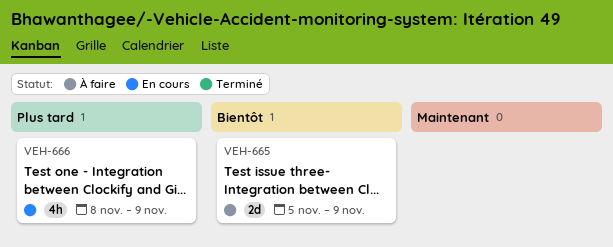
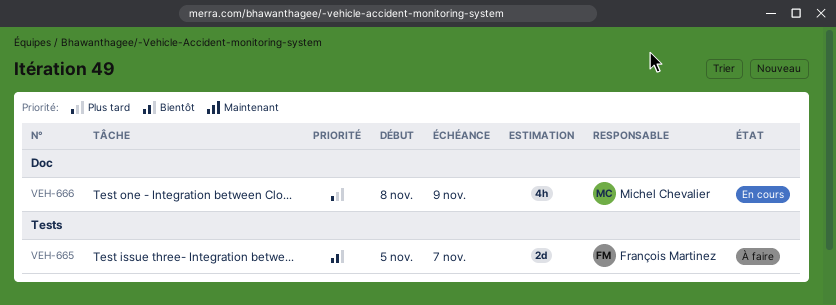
VEH-665, due: Nov 9 -> Nov 7

